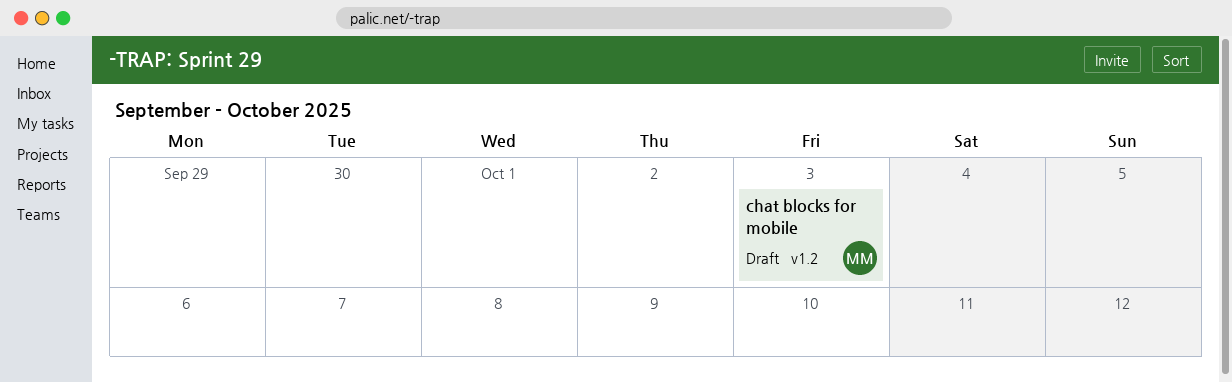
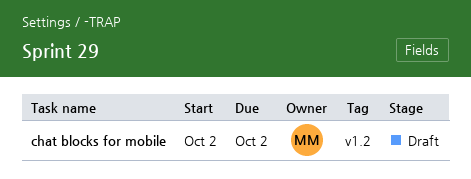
chat blocks for mobile, due: Oct 3 -> Oct 2

